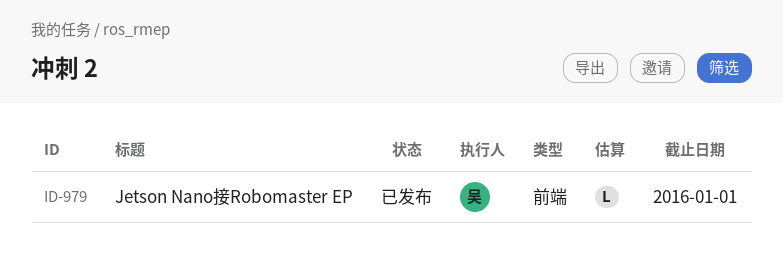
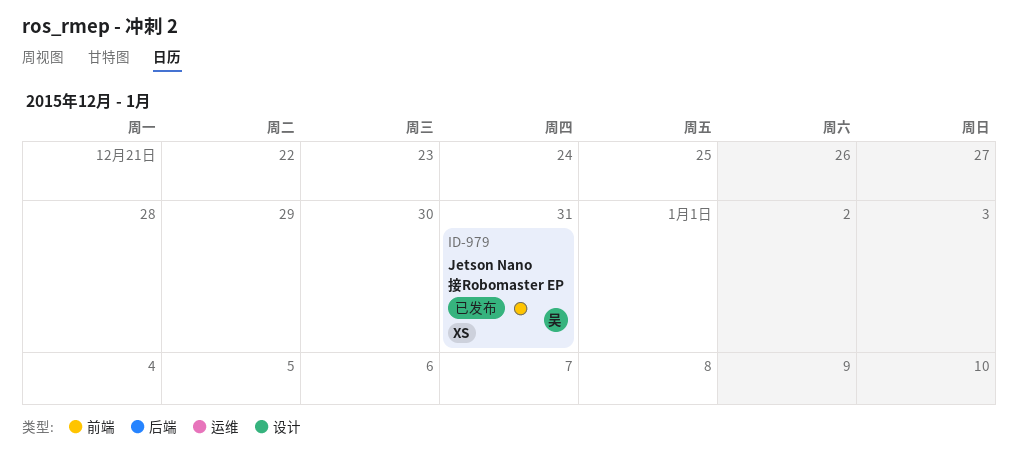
ID-979, estimate: L -> XS
ID-979, due: Jan 1 -> Dec 31

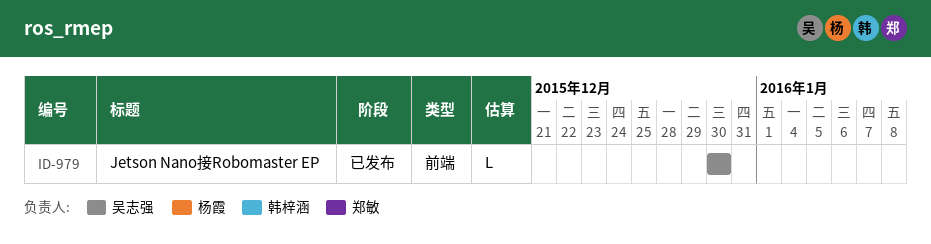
ID-979, estimate: XS -> L
ID-979, due: Dec 31 -> Dec 30

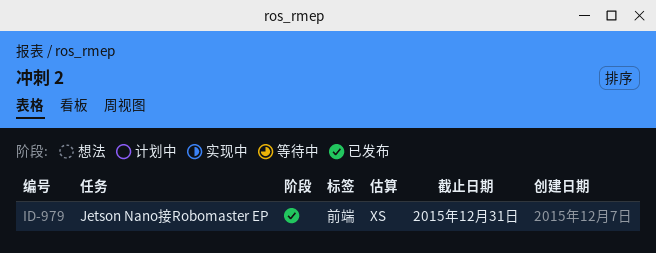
ID-979, estimate: L -> XS
ID-979, due: Dec 30 -> Dec 31

